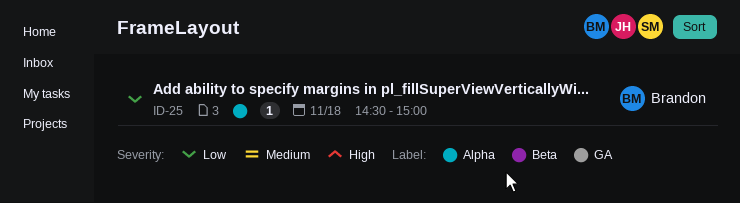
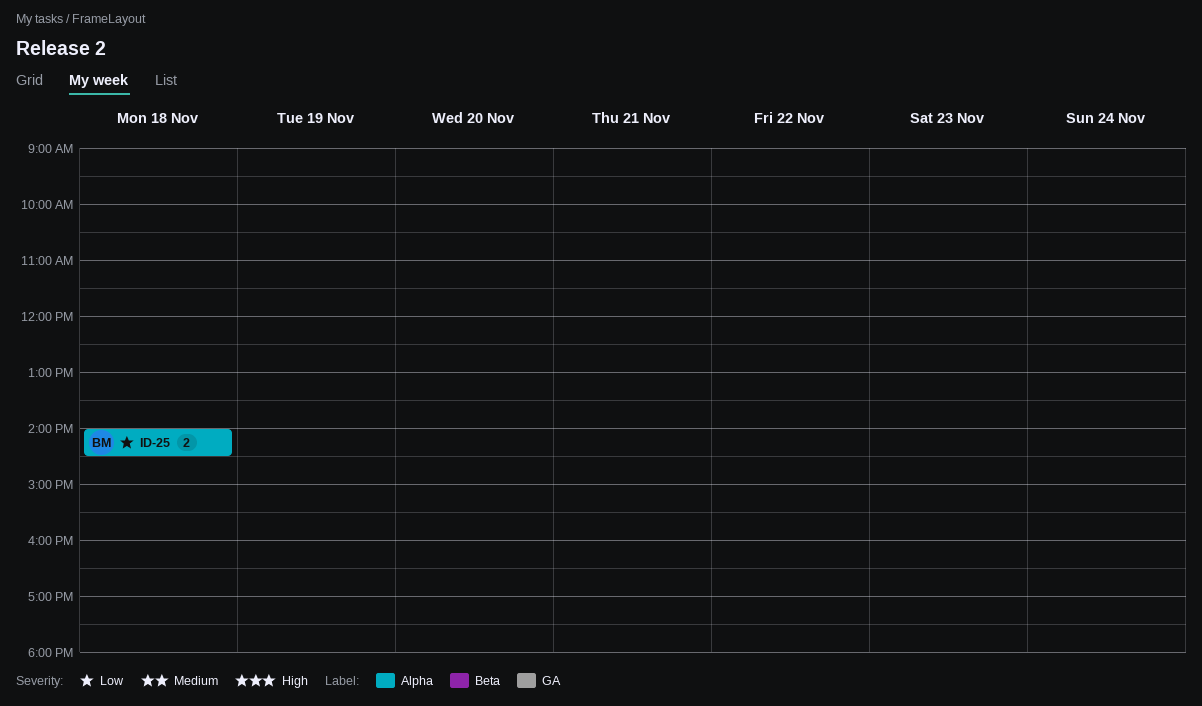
ID-25, estimate: 1 -> 2
ID-25, begins: 14:30 -> 14:00
ID-25, ends: 15:00 -> 14:30

